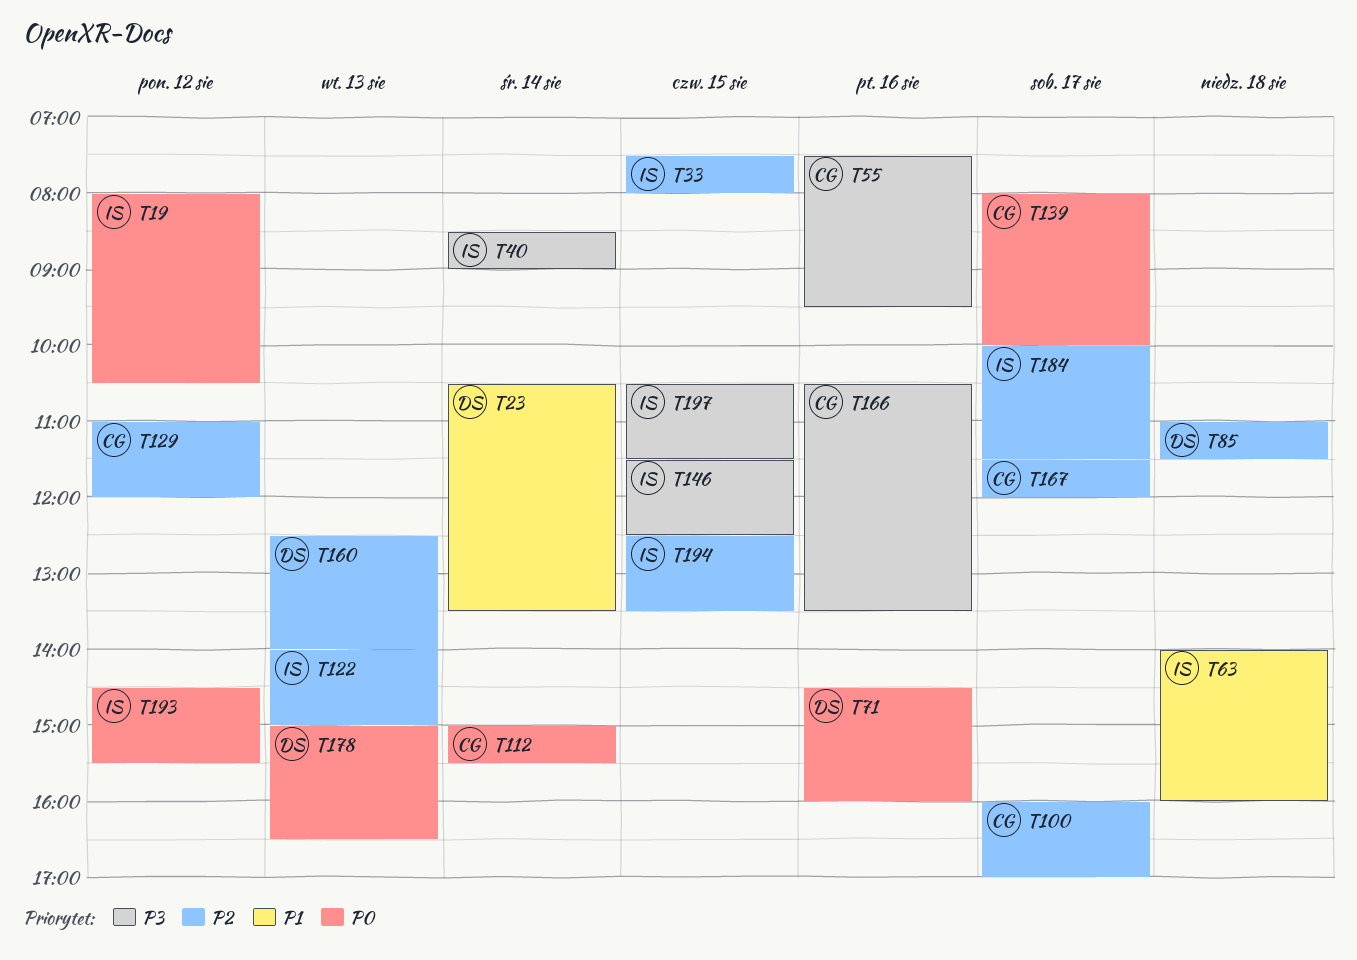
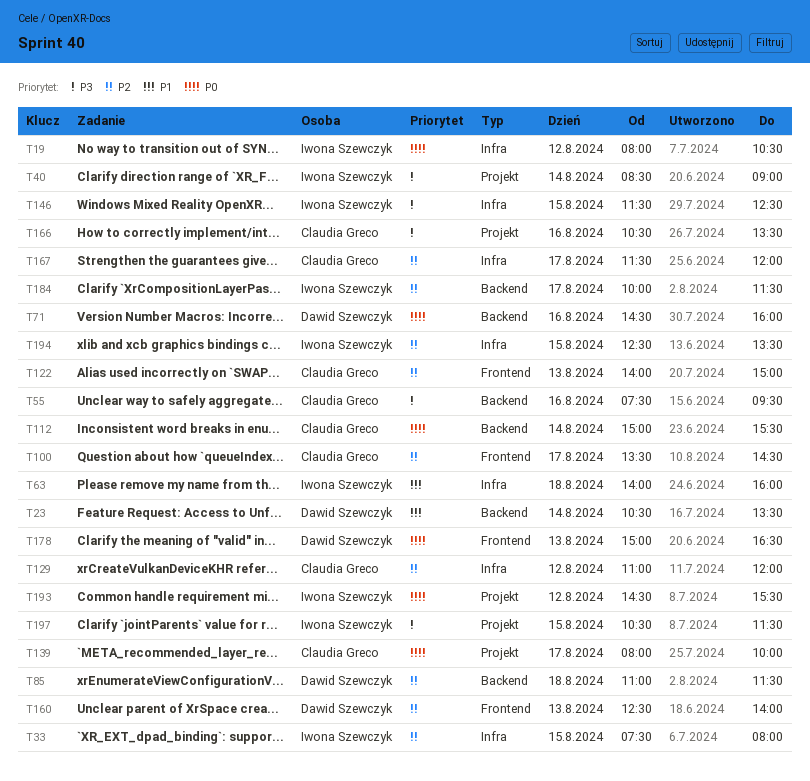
T100, begins: 16:00 -> 13:30
T100, ends: 17:00 -> 14:30
T122, owner: Iwona Szewczyk -> Claudia Greco

